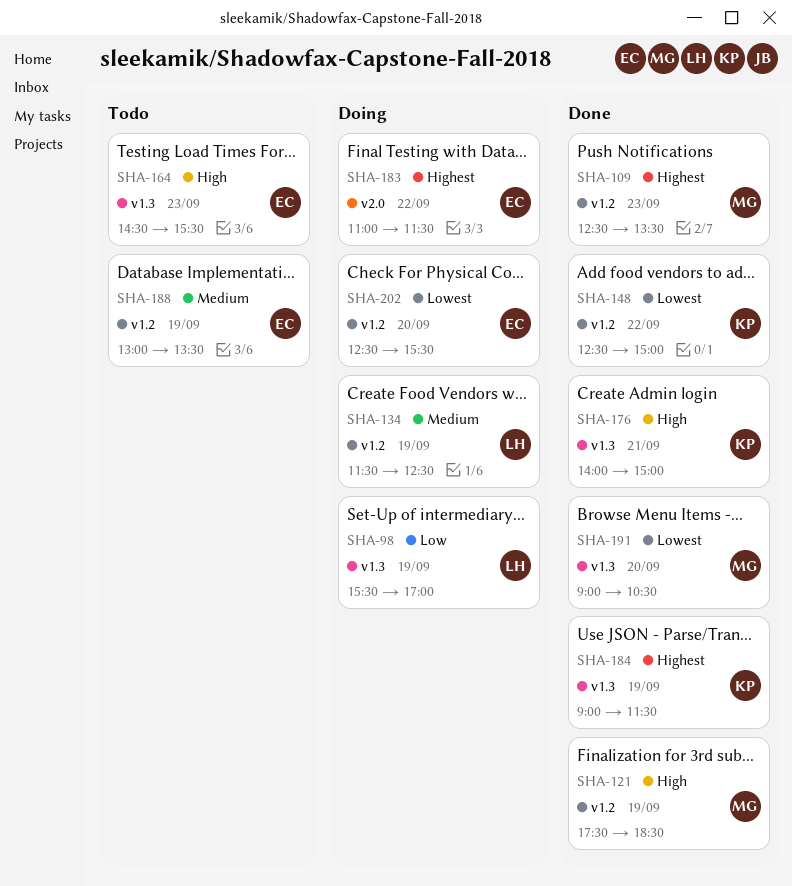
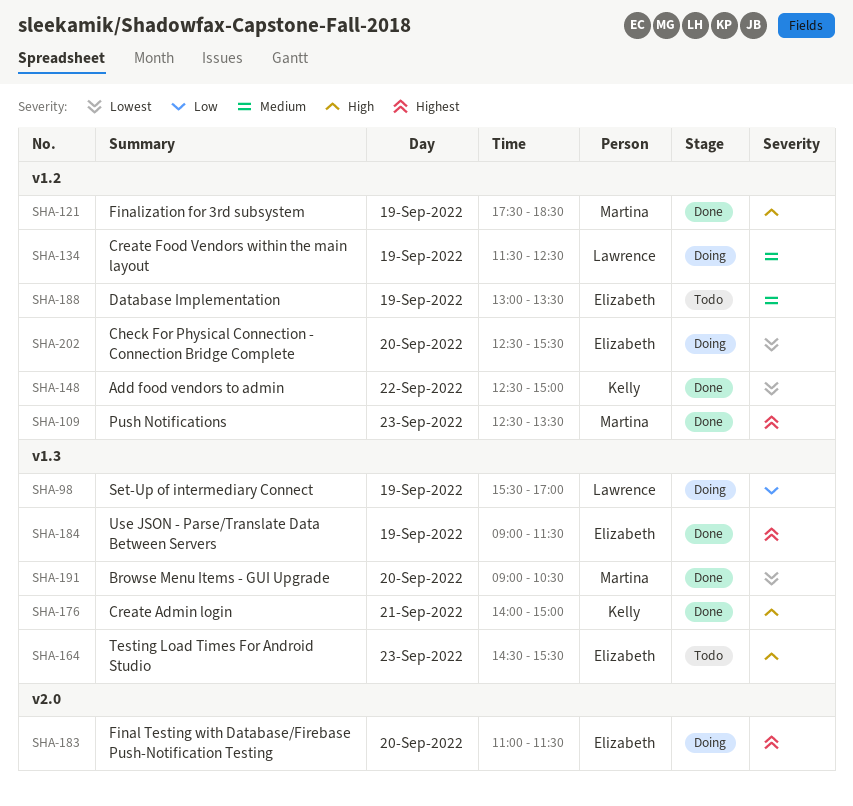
SHA-183, day: Sep 22 -> Sep 20
SHA-184, owner: Kelly -> Elizabeth

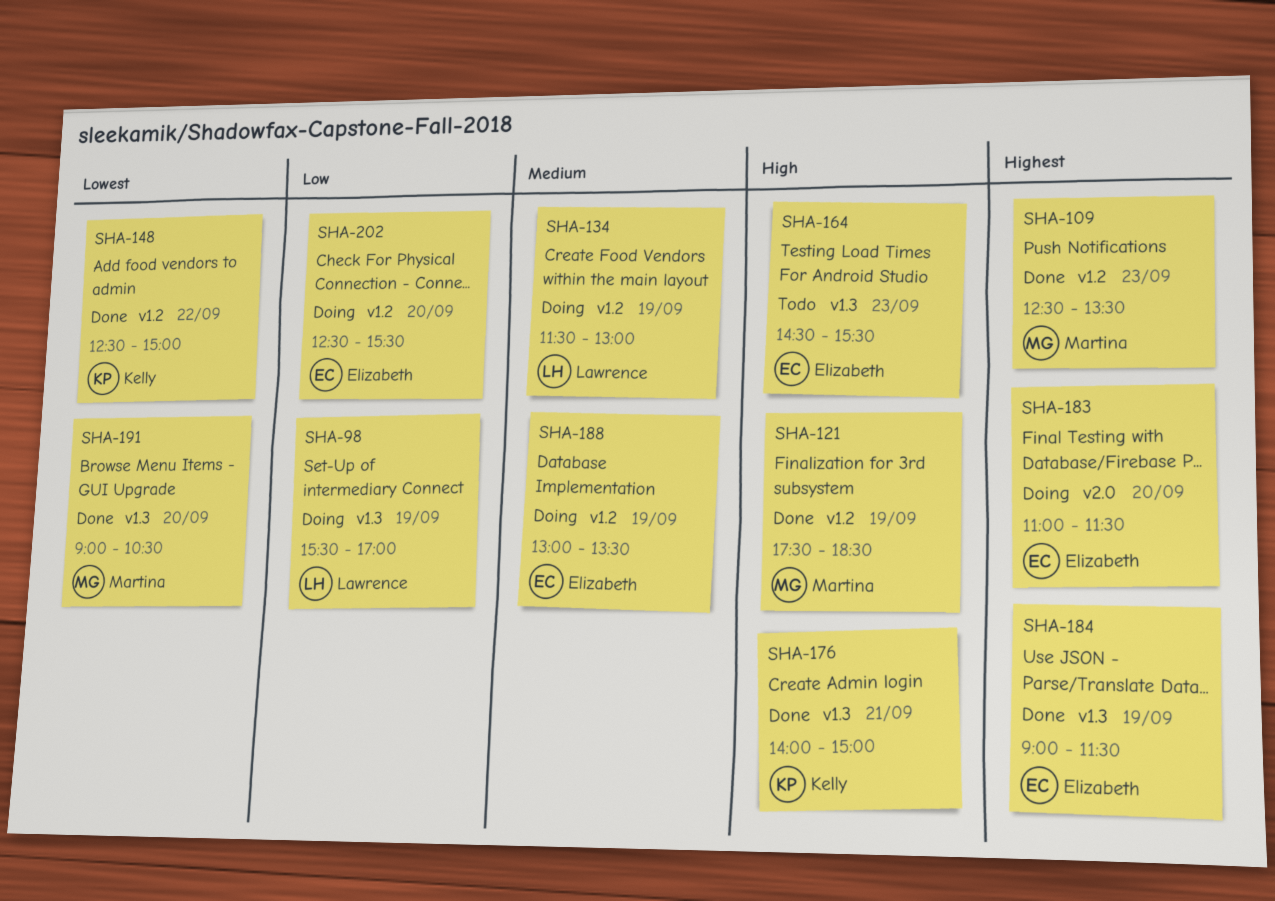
SHA-134, ends: 12:30 -> 13:00
SHA-188, status: Todo -> Doing
SHA-202, priority: Lowest -> Low

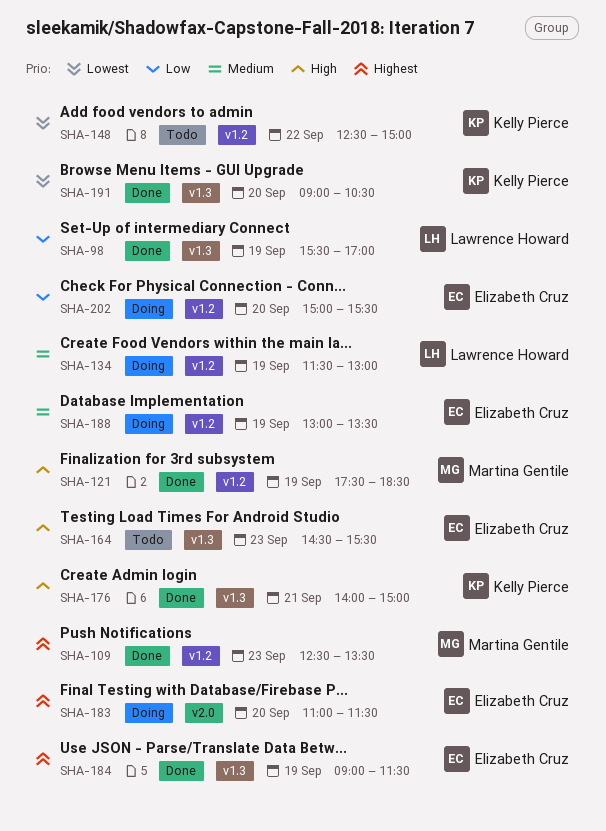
SHA-98, status: Doing -> Done
SHA-148, status: Done -> Todo
SHA-191, owner: Martina Gentile -> Kelly Pierce
SHA-202, begins: 12:30 -> 15:00

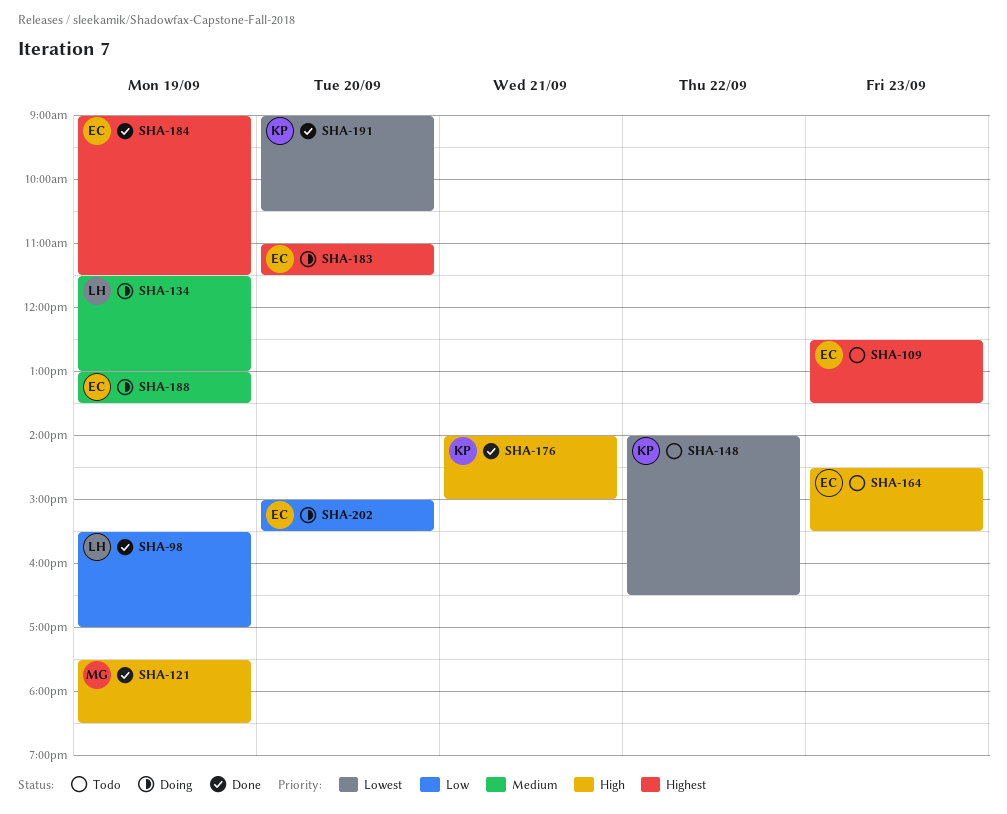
SHA-109, status: Done -> Todo
SHA-109, owner: Martina Gentile -> Elizabeth Cruz
SHA-148, begins: 12:30 -> 14:00
SHA-148, ends: 15:00 -> 16:30

